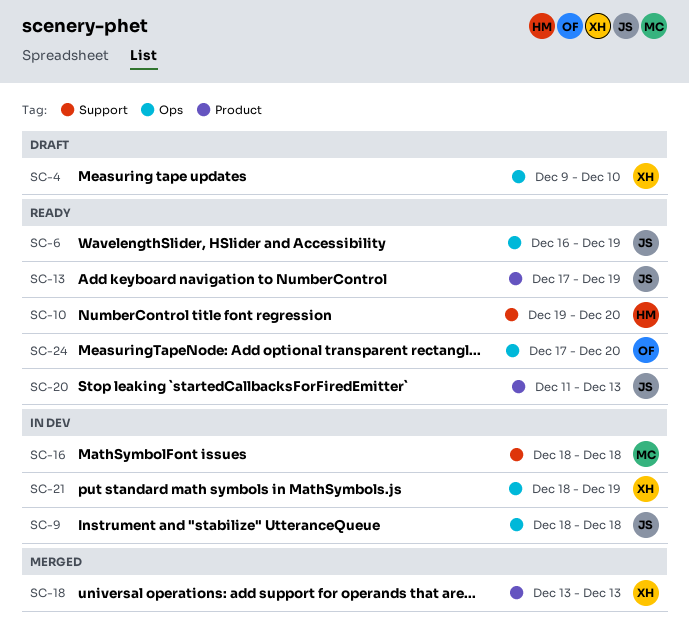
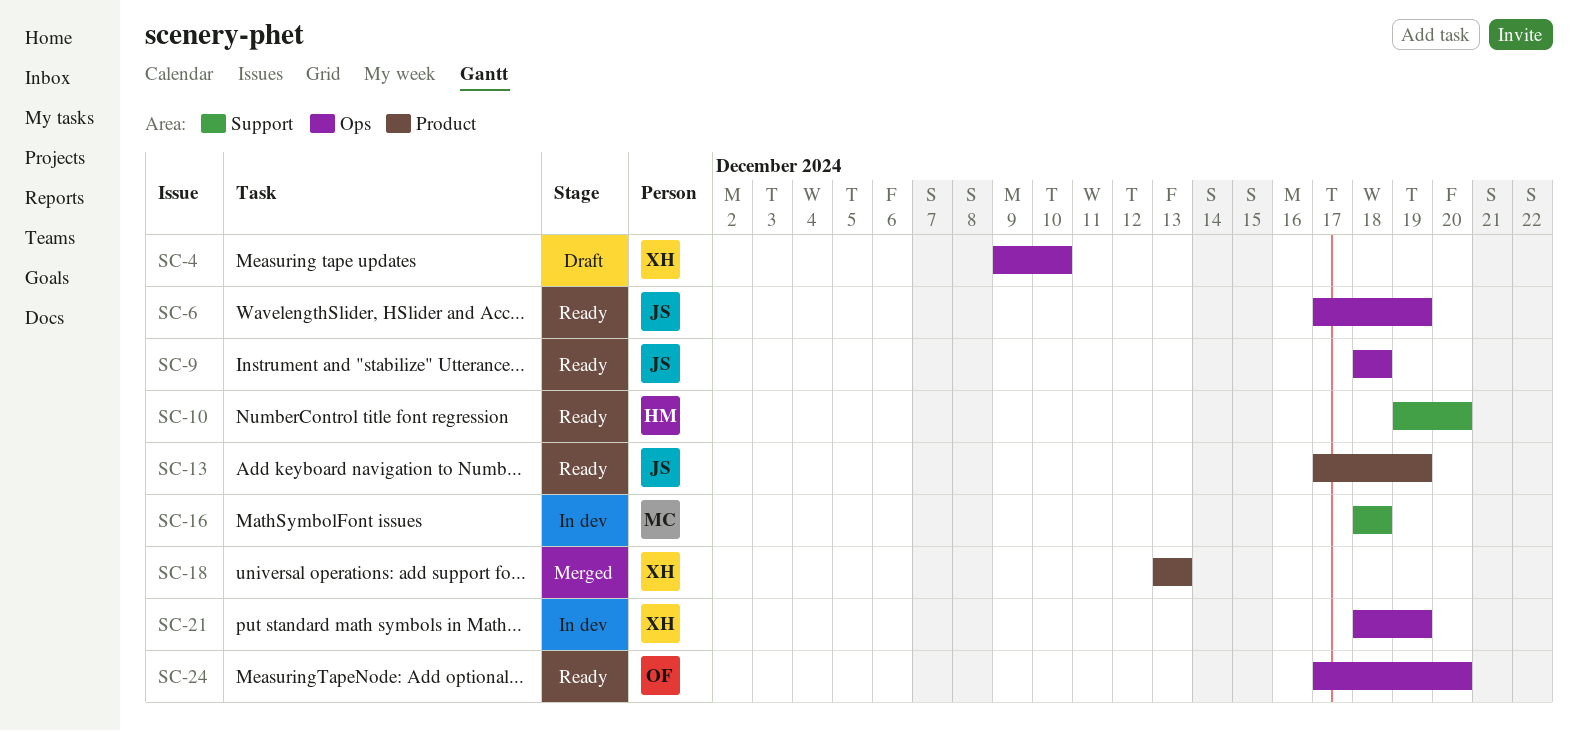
SC-6, start: Dec 16 -> Dec 17
SC-9, status: In dev -> Ready
SC-20: present -> none

